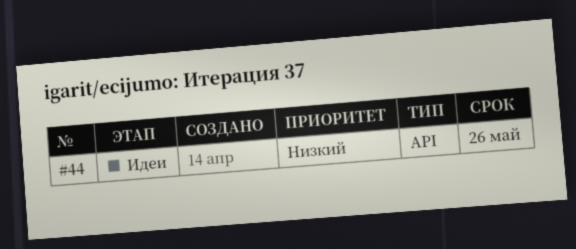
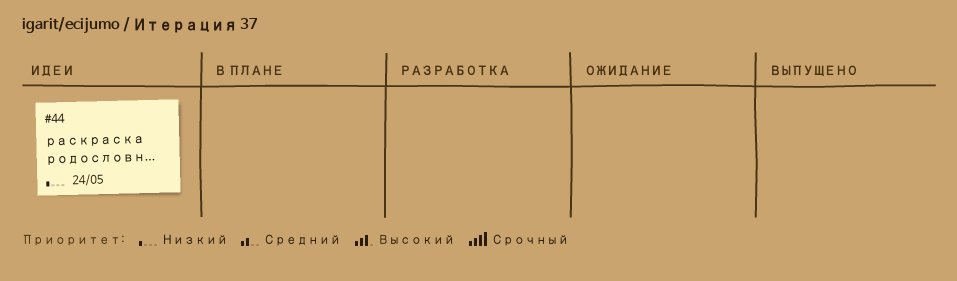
#44, due: May 26 -> May 24

